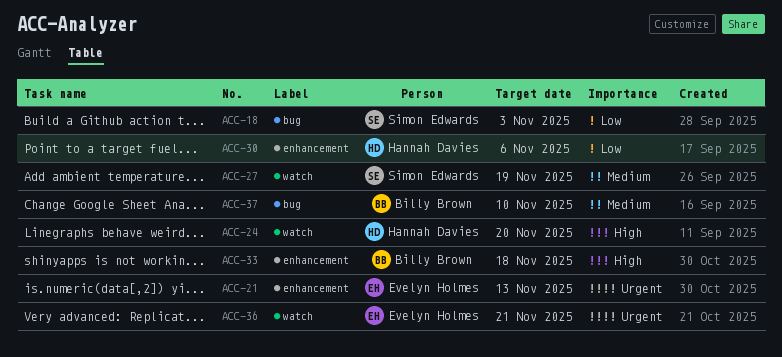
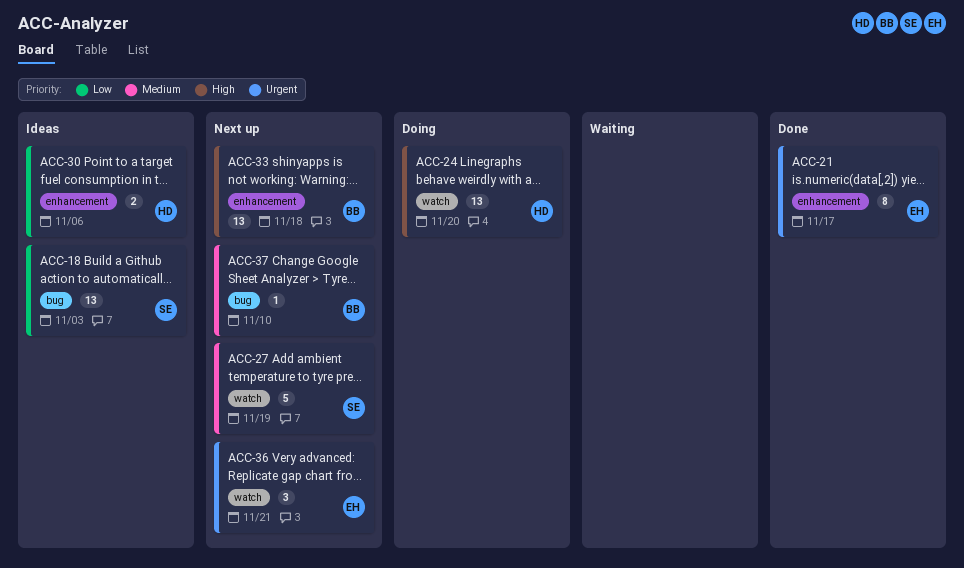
ACC-21, due: Nov 13 -> Nov 17

